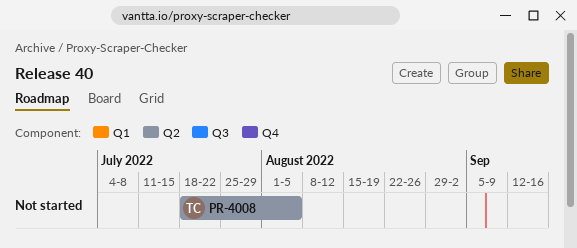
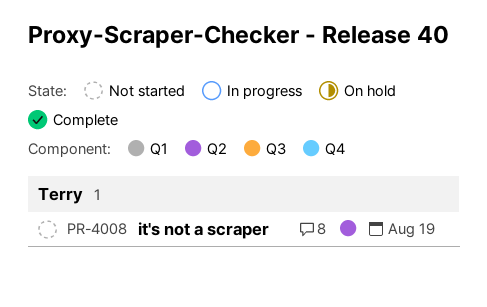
PR-4008, due: Aug 5 -> Aug 19

